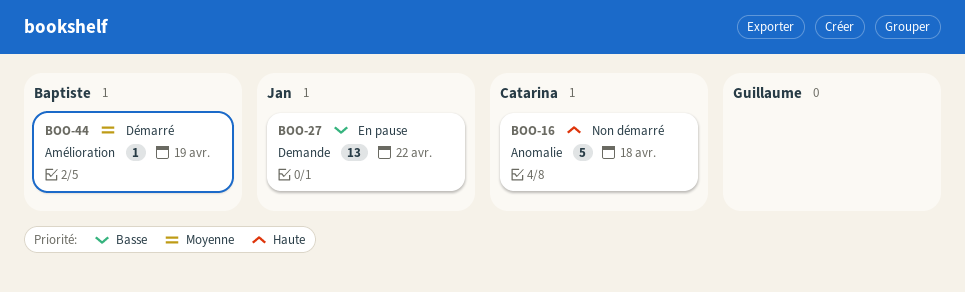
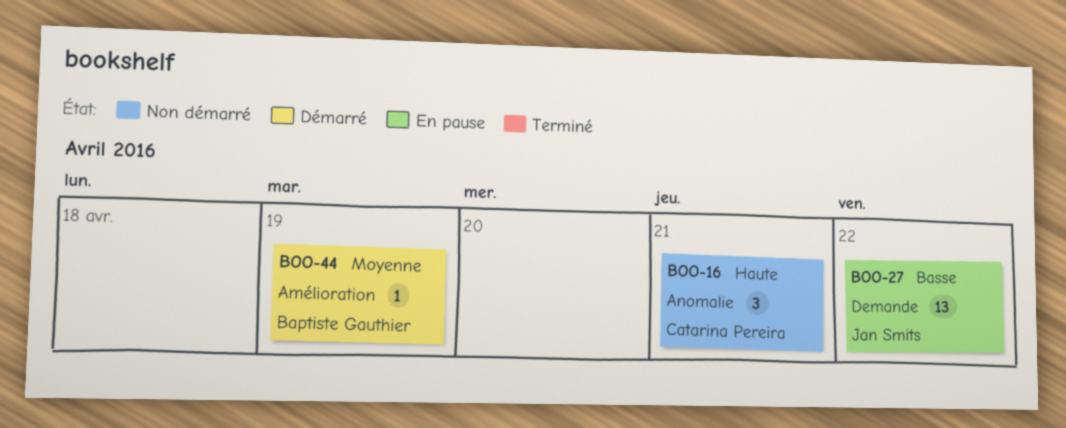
BOO-16, estimate: 5 -> 3
BOO-16, due: Apr 18 -> Apr 21

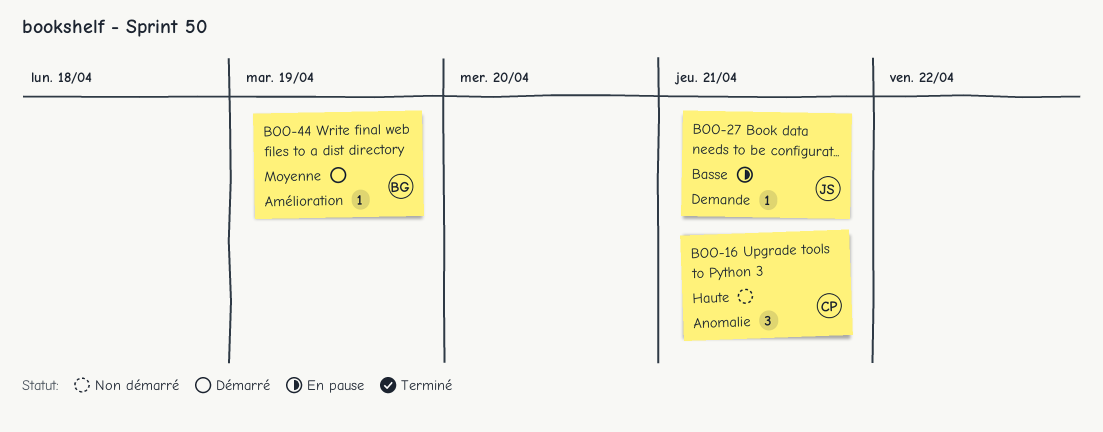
BOO-27, estimate: 13 -> 1
BOO-27, due: Apr 22 -> Apr 21

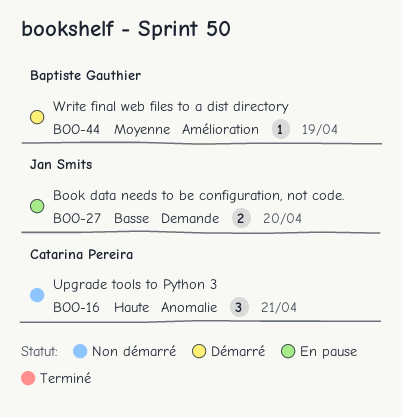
BOO-27, estimate: 1 -> 2
BOO-27, due: Apr 21 -> Apr 20

